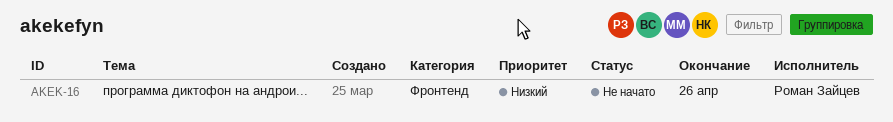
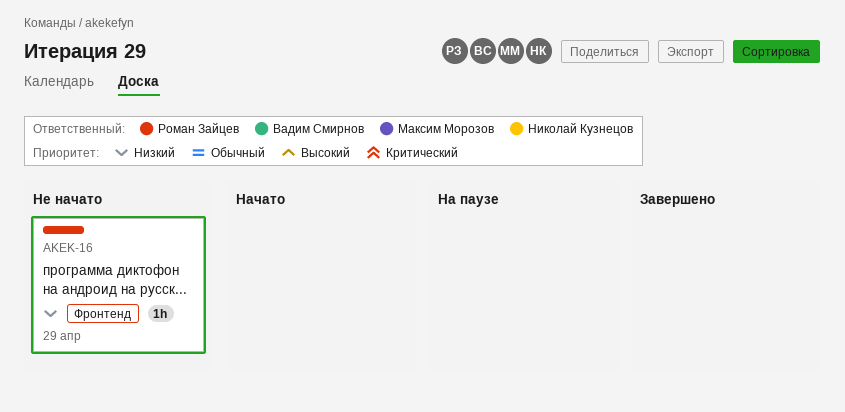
AKEK-16, due: Apr 26 -> Apr 29

